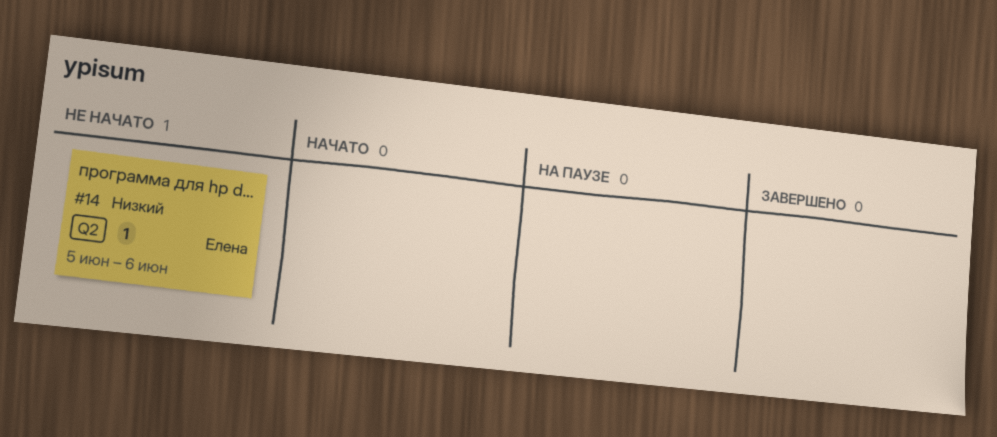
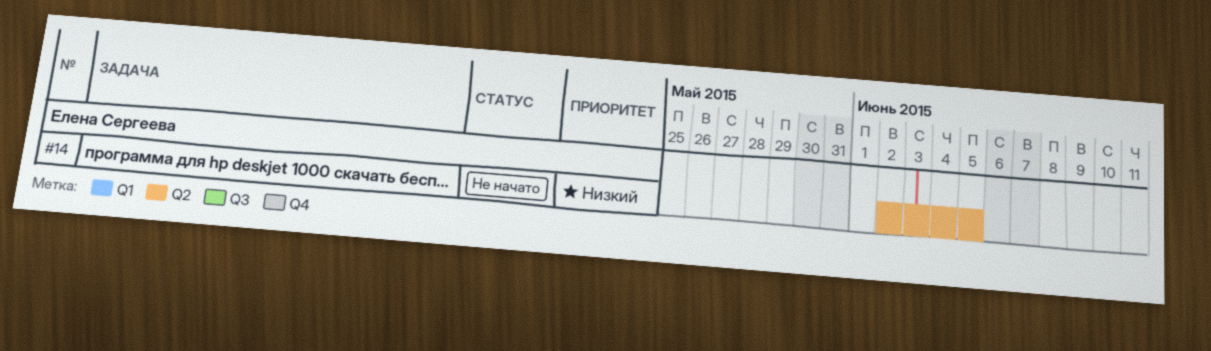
#14, start: Jun 5 -> Jun 2
#14, due: Jun 6 -> Jun 5

